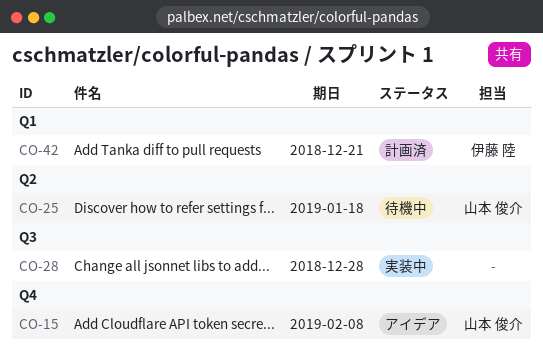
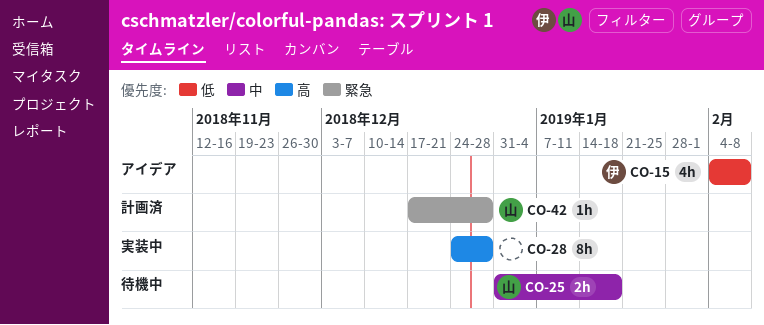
CO-15, owner: 山本 俊介 -> 伊藤 陸
CO-42, owner: 伊藤 陸 -> 山本 俊介
CO-42, due: Dec 21 -> Dec 28

